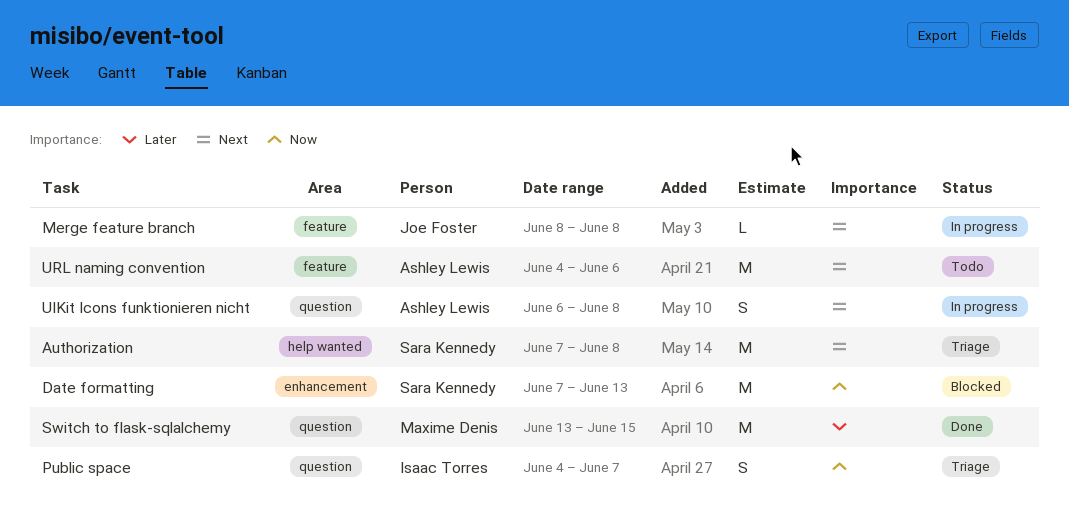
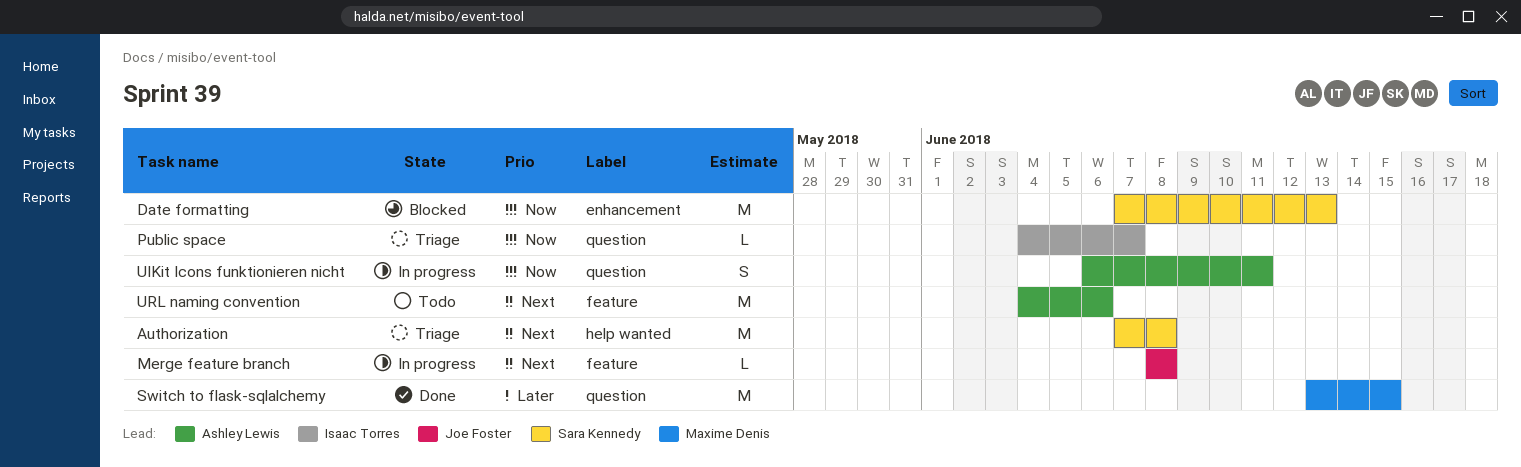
Public space, estimate: S -> L
UIKit Icons funktionieren nicht, priority: Next -> Now
UIKit Icons funktionieren nicht, due: Jun 8 -> Jun 11

